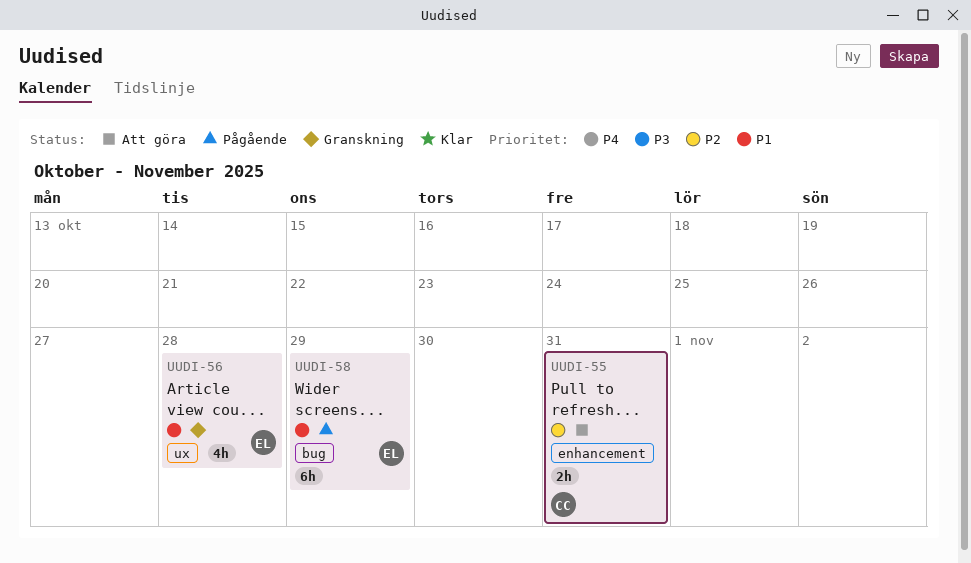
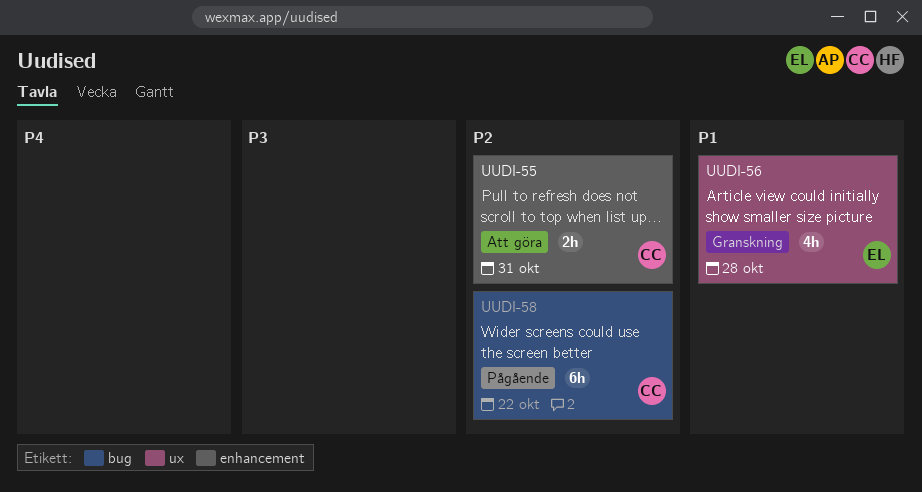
UUDI-58, owner: EL -> CC
UUDI-58, priority: P1 -> P2
UUDI-58, due: Oct 29 -> Oct 22

